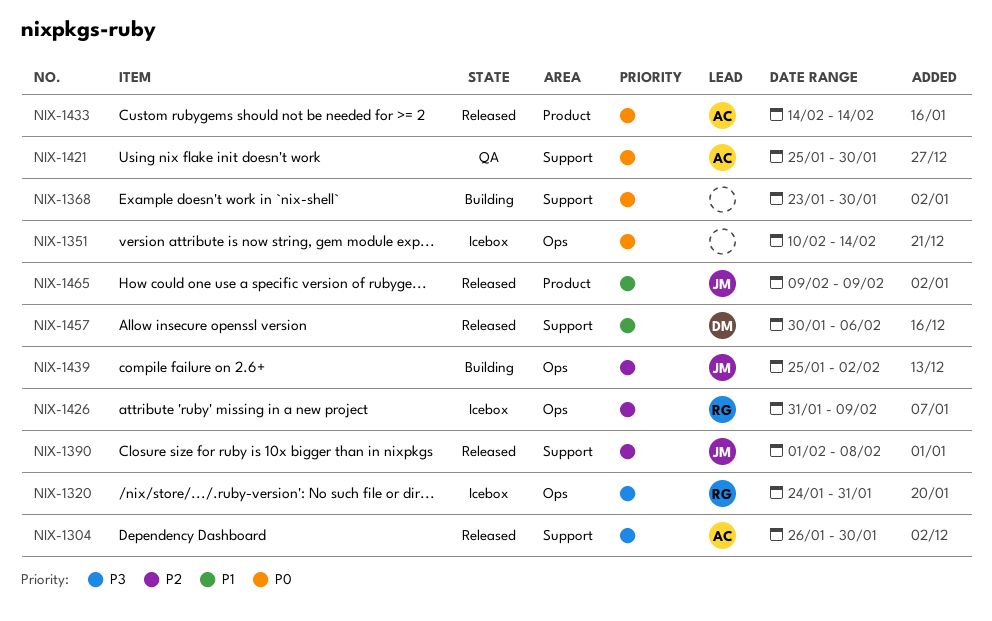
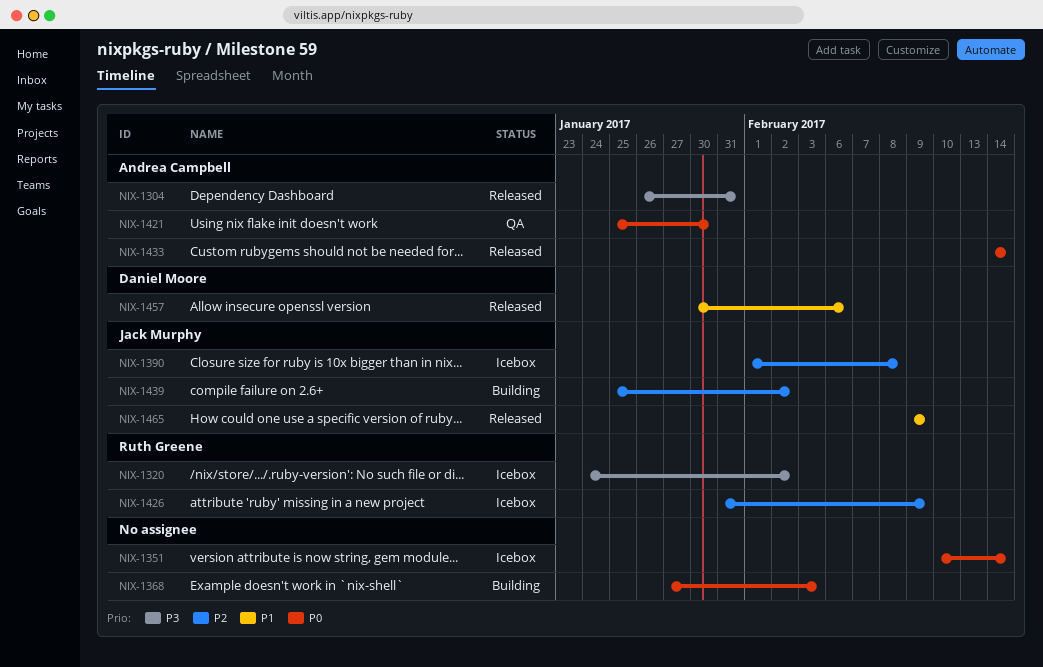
NIX-1304, due: Jan 30 -> Jan 31
NIX-1320, due: Jan 31 -> Feb 2
NIX-1368, start: Jan 23 -> Jan 27
NIX-1368, due: Jan 30 -> Feb 3
NIX-1390, status: Released -> Icebox

